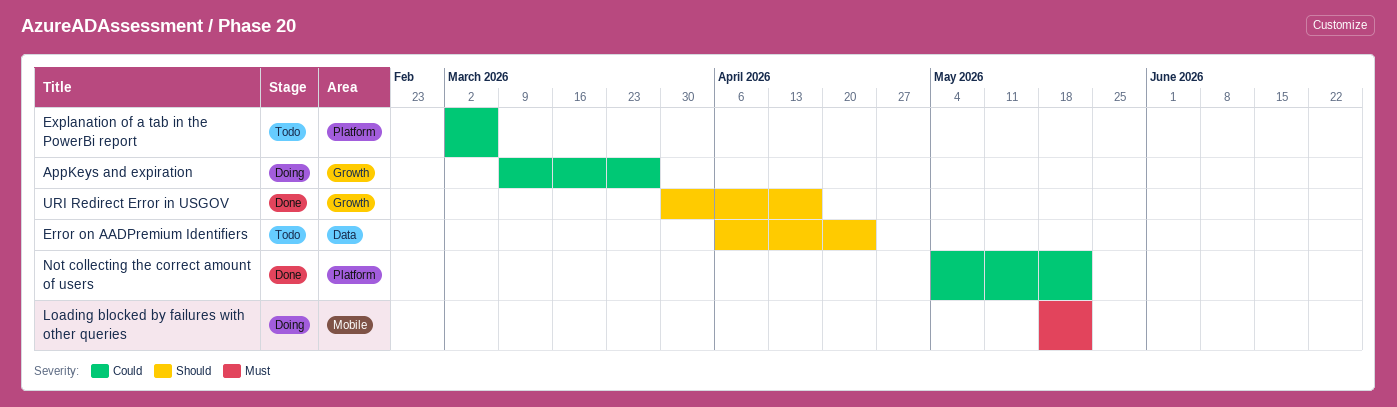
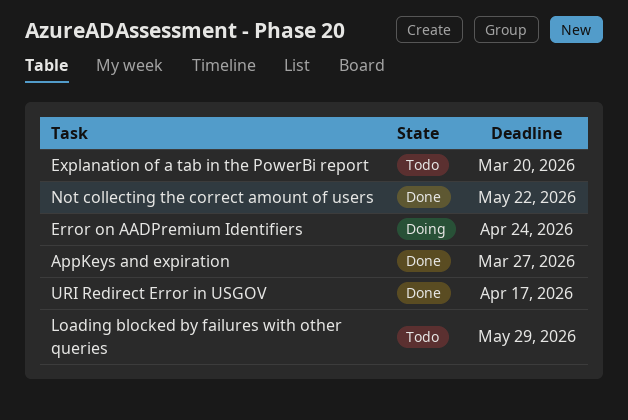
AppKeys and expiration, status: Doing -> Done
Error on AADPremium Identifiers, status: Todo -> Doing
Explanation of a tab in the PowerBi report, due: Mar 6 -> Mar 20
Loading blocked by failures with other queries, status: Doing -> Todo
Loading blocked by failures with other queries, due: May 22 -> May 29

